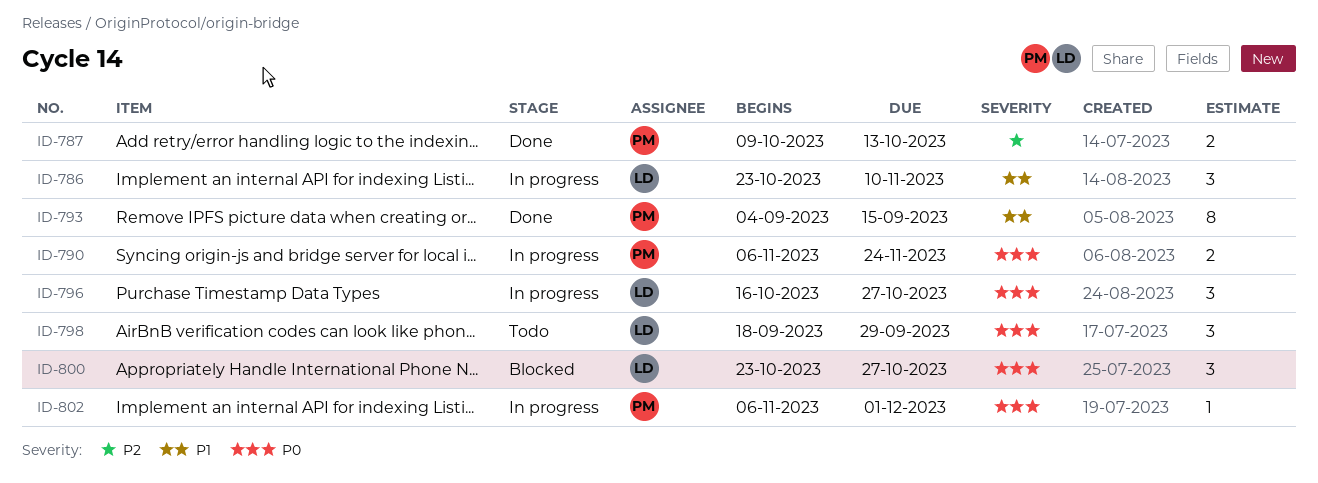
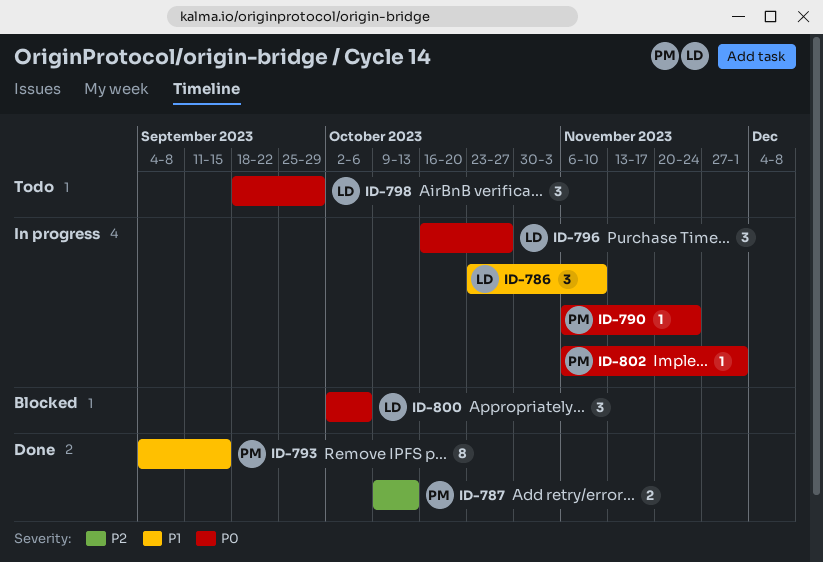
ID-790, estimate: 2 -> 1
ID-800, start: Oct 23 -> Oct 2
ID-800, due: Oct 27 -> Oct 6

